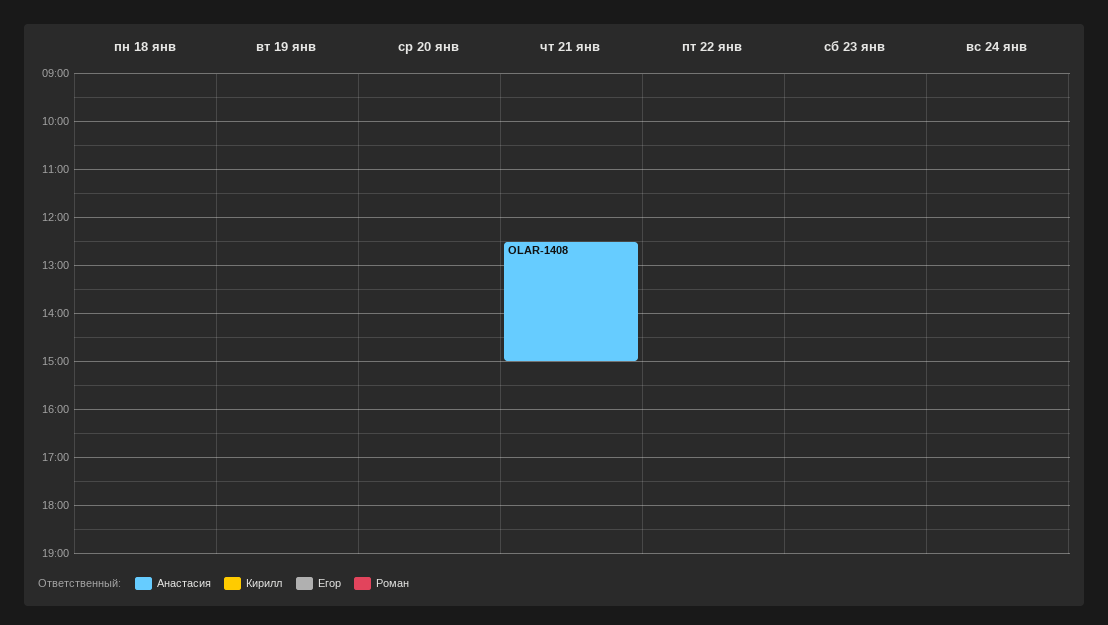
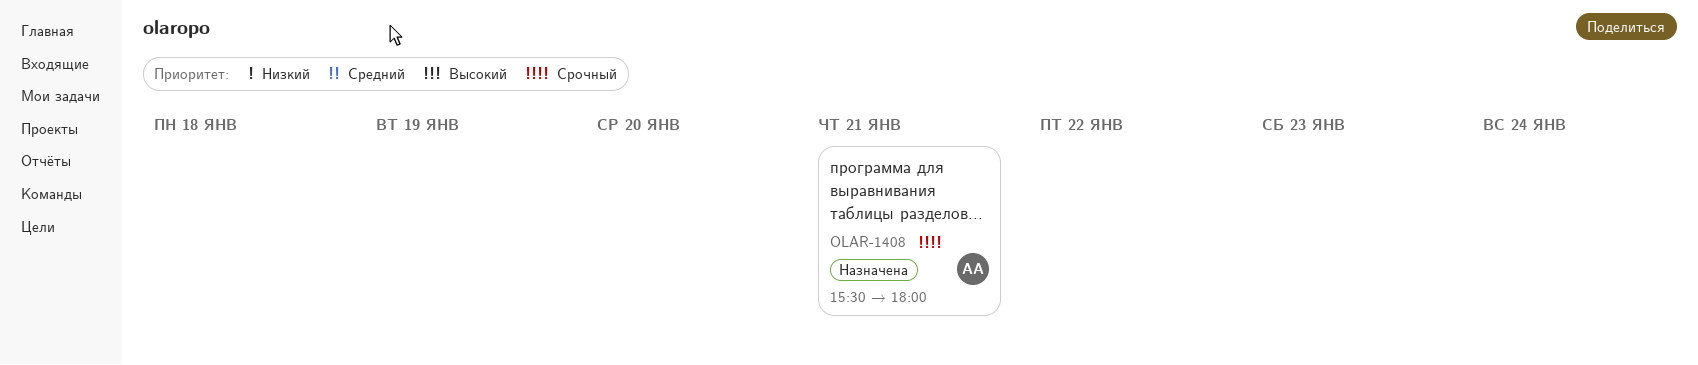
OLAR-1408, begins: 12:30 -> 15:30
OLAR-1408, ends: 15:00 -> 18:00

